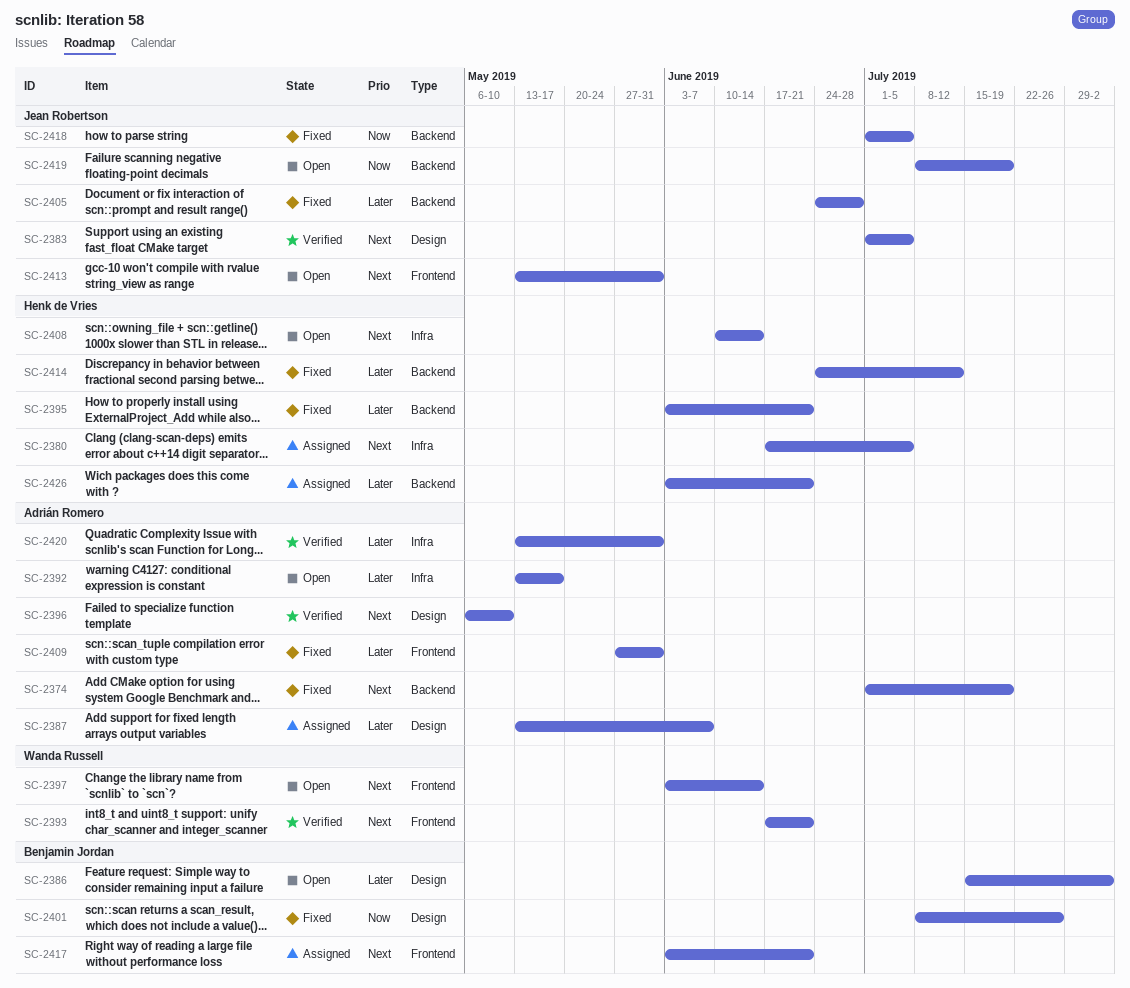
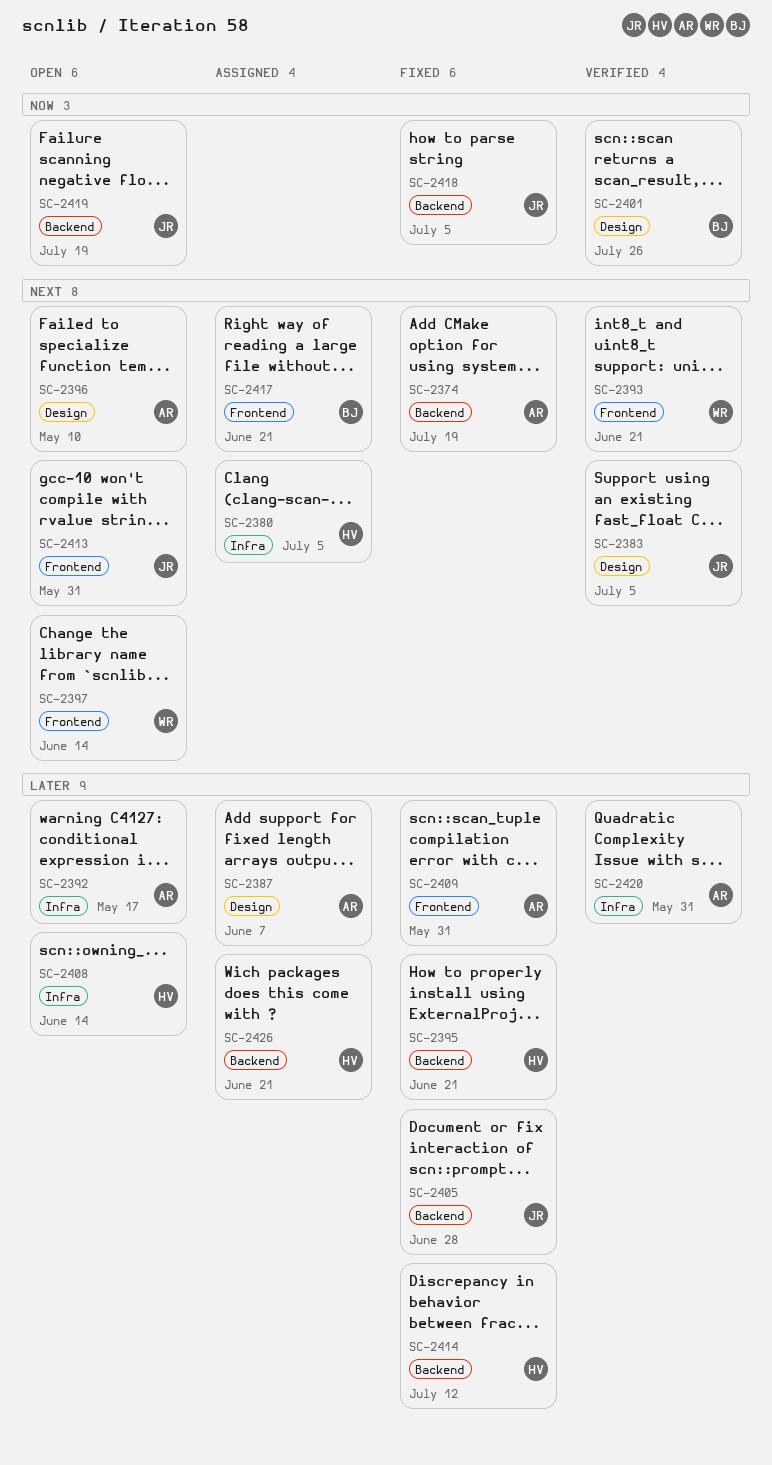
SC-2386: present -> none
SC-2396, status: Verified -> Open
SC-2401, status: Fixed -> Verified
SC-2408, priority: Next -> Later

